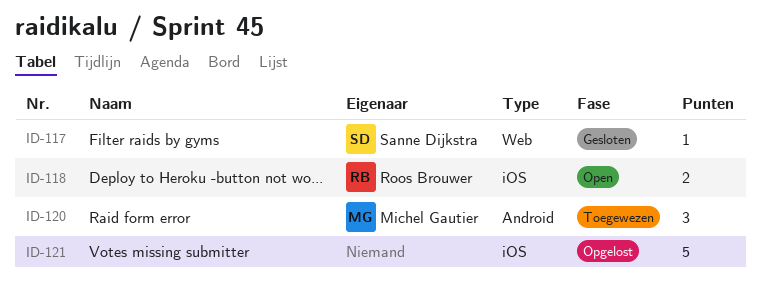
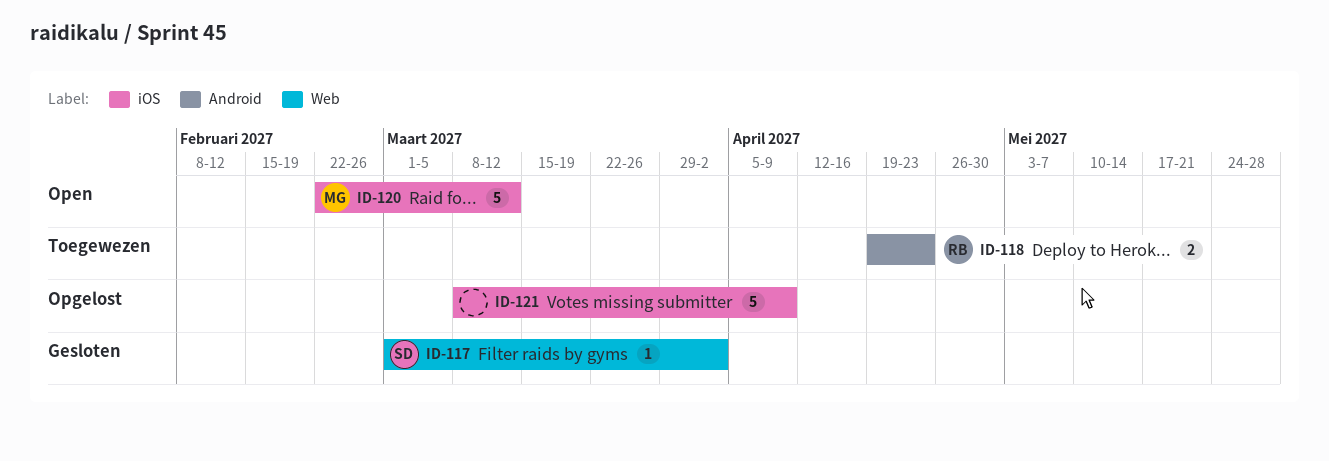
ID-118, status: Open -> Toegewezen
ID-118, label: iOS -> Android
ID-120, status: Toegewezen -> Open
ID-120, label: Android -> iOS
ID-120, estimate: 3 -> 5

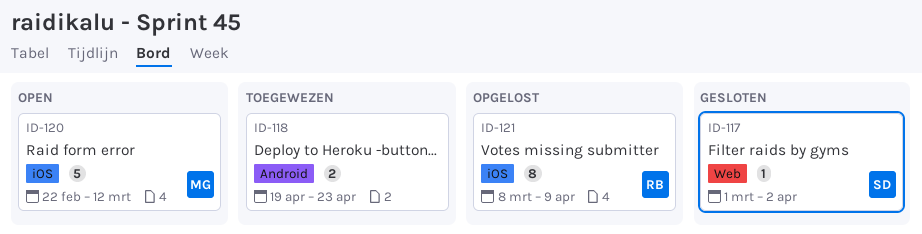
ID-118, owner: RB -> none
ID-121, owner: none -> RB
ID-121, estimate: 5 -> 8

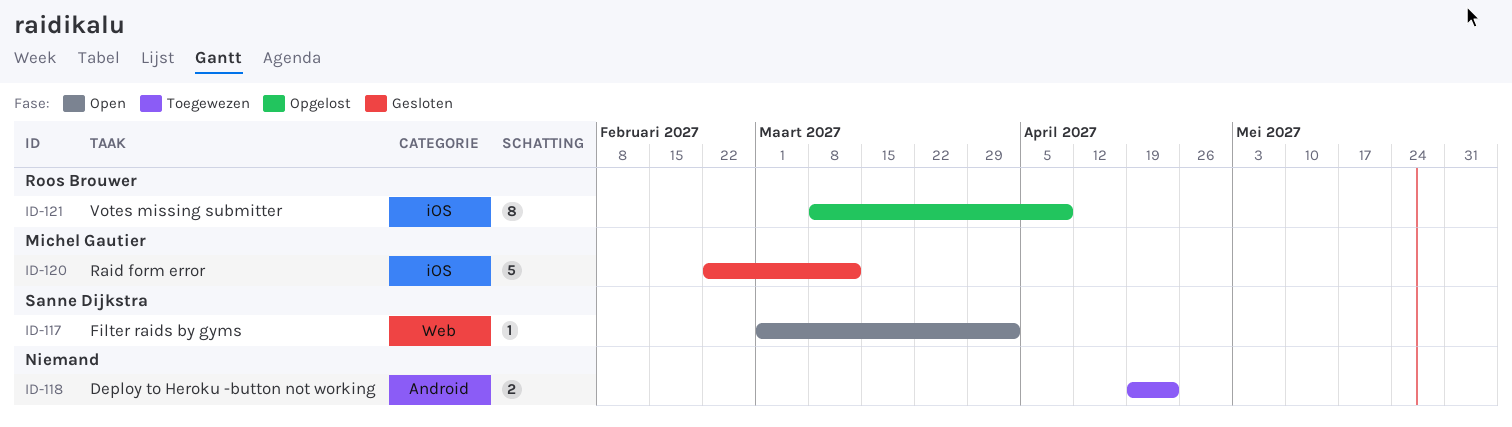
ID-117, status: Gesloten -> Open
ID-120, status: Open -> Gesloten

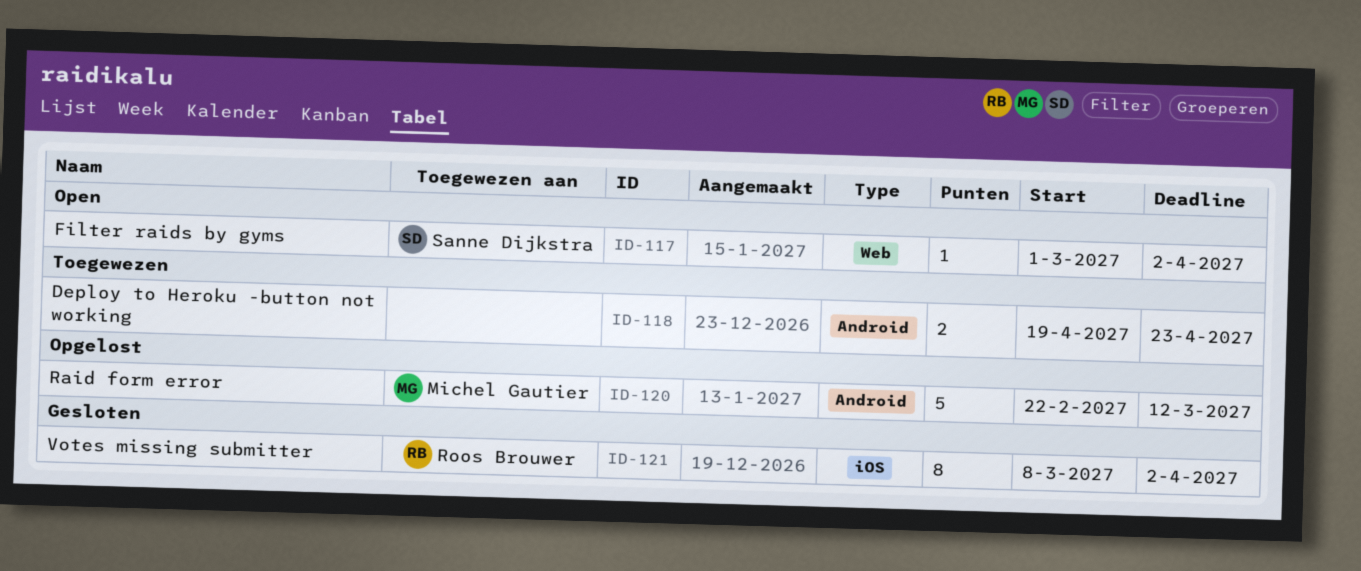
ID-120, status: Gesloten -> Opgelost
ID-120, label: iOS -> Android
ID-121, status: Opgelost -> Gesloten
ID-121, due: Apr 9 -> Apr 2

